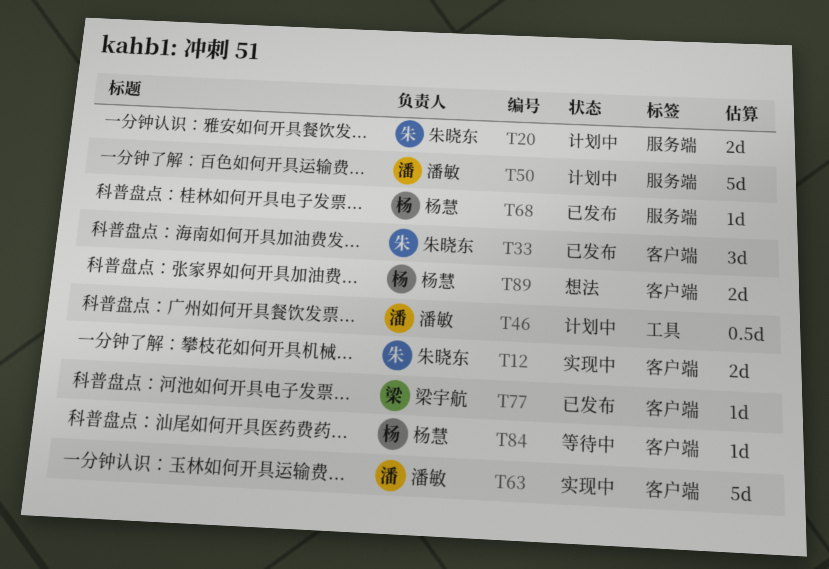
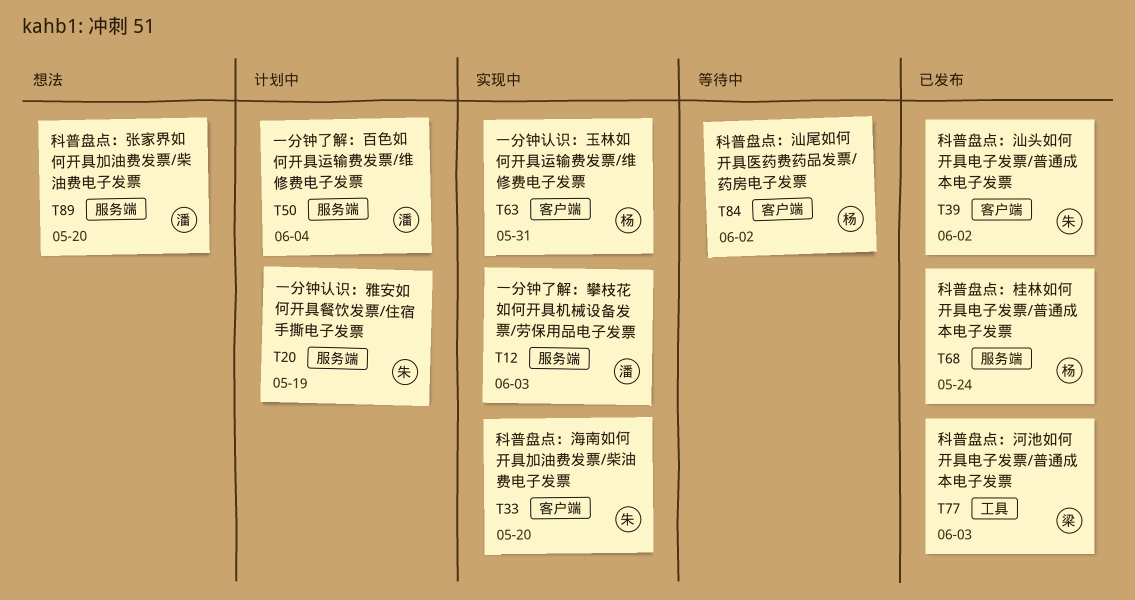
T12, owner: 朱晓东 -> 潘敏
T12, label: 客户端 -> 服务端
T33, status: 已发布 -> 实现中
T39: none -> present
T46: present -> none
T63, owner: 潘敏 -> 杨慧
T77, label: 客户端 -> 工具
T89, owner: 杨慧 -> 潘敏
T89, label: 客户端 -> 服务端

